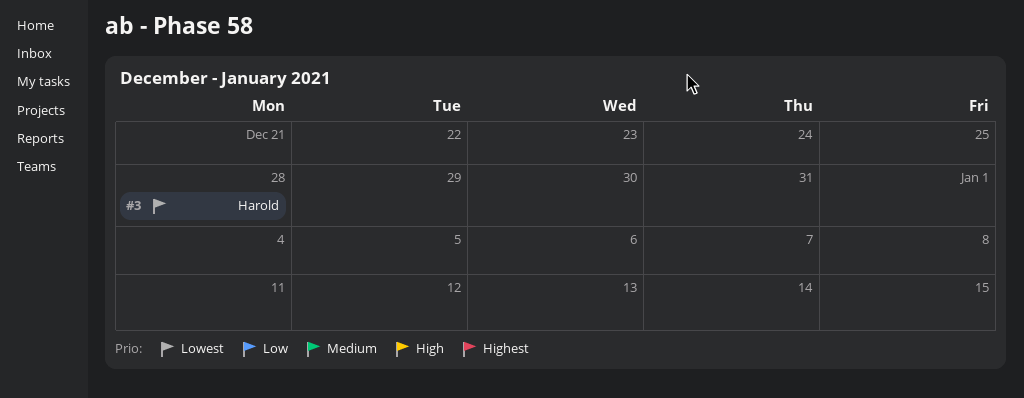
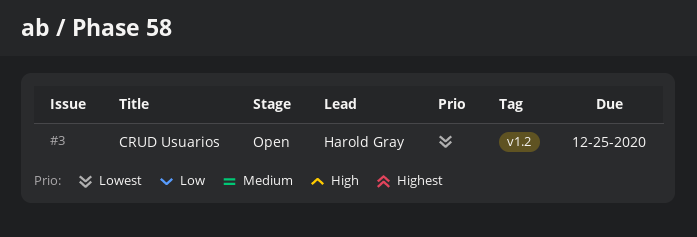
#3, due: Dec 28 -> Dec 25

